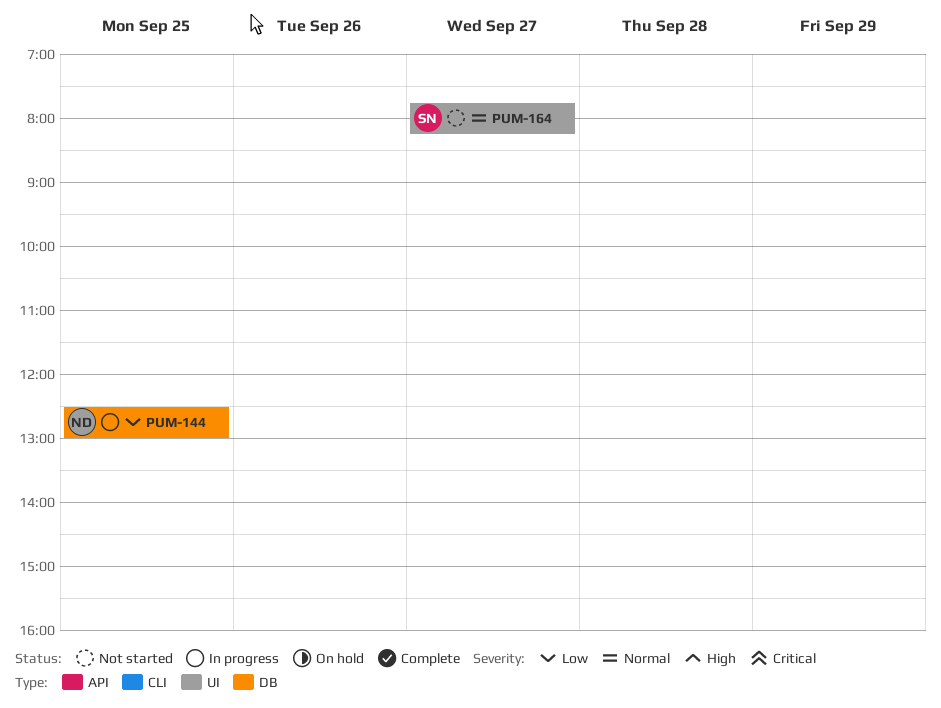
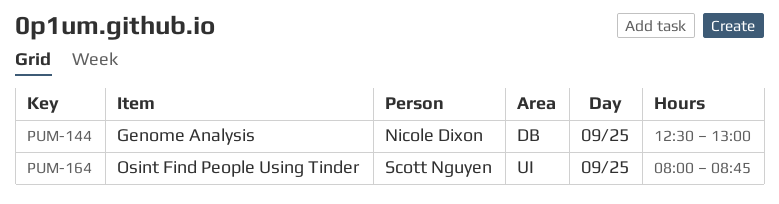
PUM-164, day: Sep 27 -> Sep 25
PUM-164, begins: 07:45 -> 08:00
PUM-164, ends: 08:15 -> 08:45

